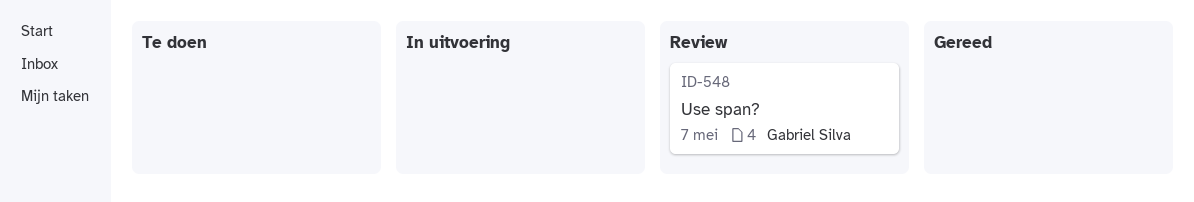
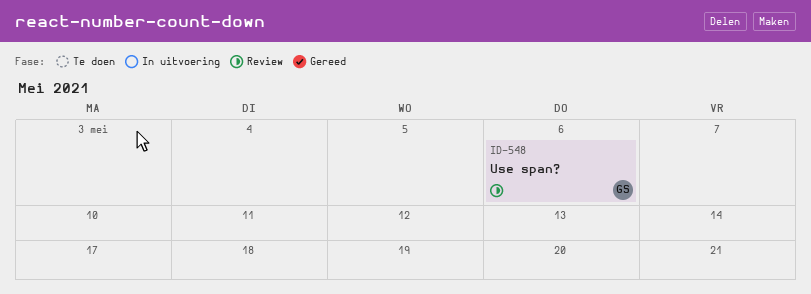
ID-548, due: May 7 -> May 6

